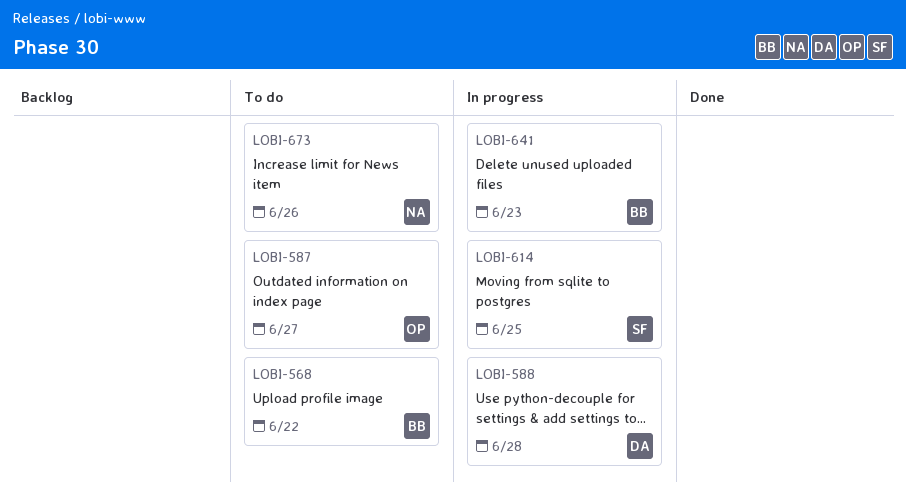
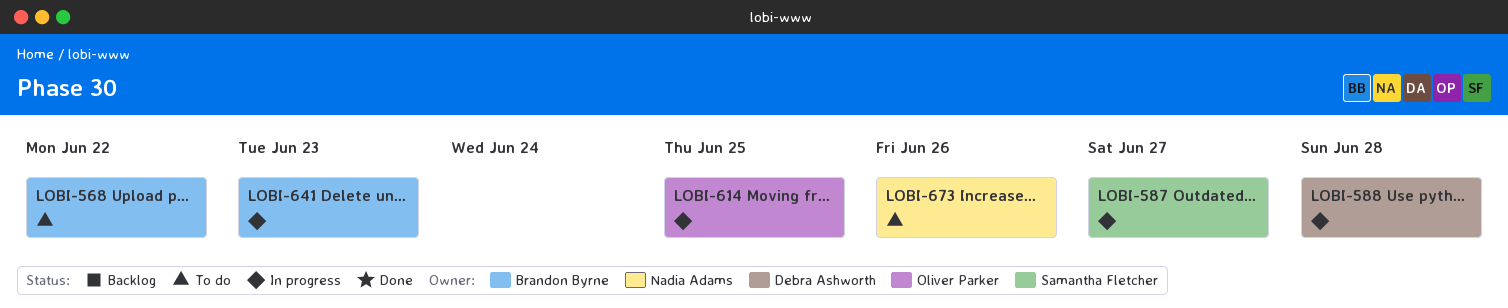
LOBI-587, status: To do -> In progress
LOBI-587, owner: Oliver Parker -> Samantha Fletcher
LOBI-614, owner: Samantha Fletcher -> Oliver Parker

